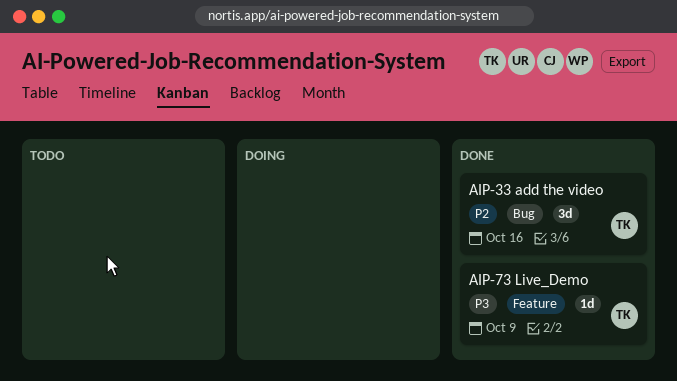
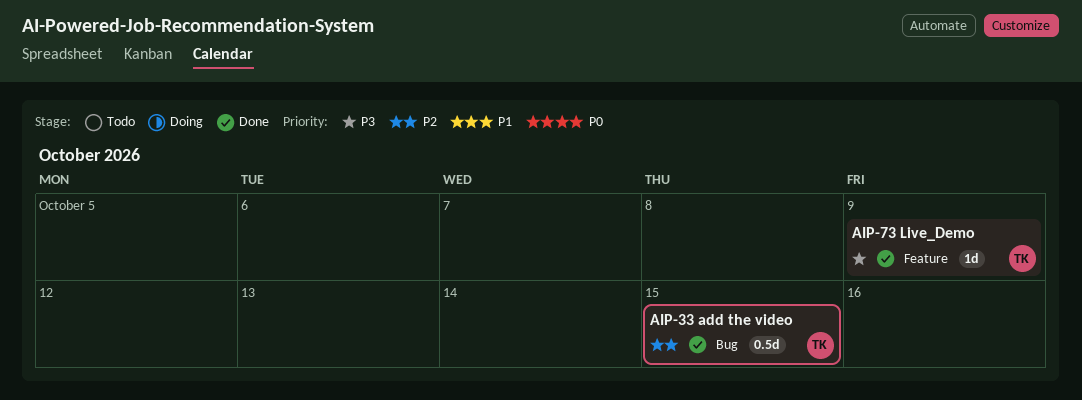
AIP-33, estimate: 3d -> 0.5d
AIP-33, due: Oct 16 -> Oct 15

